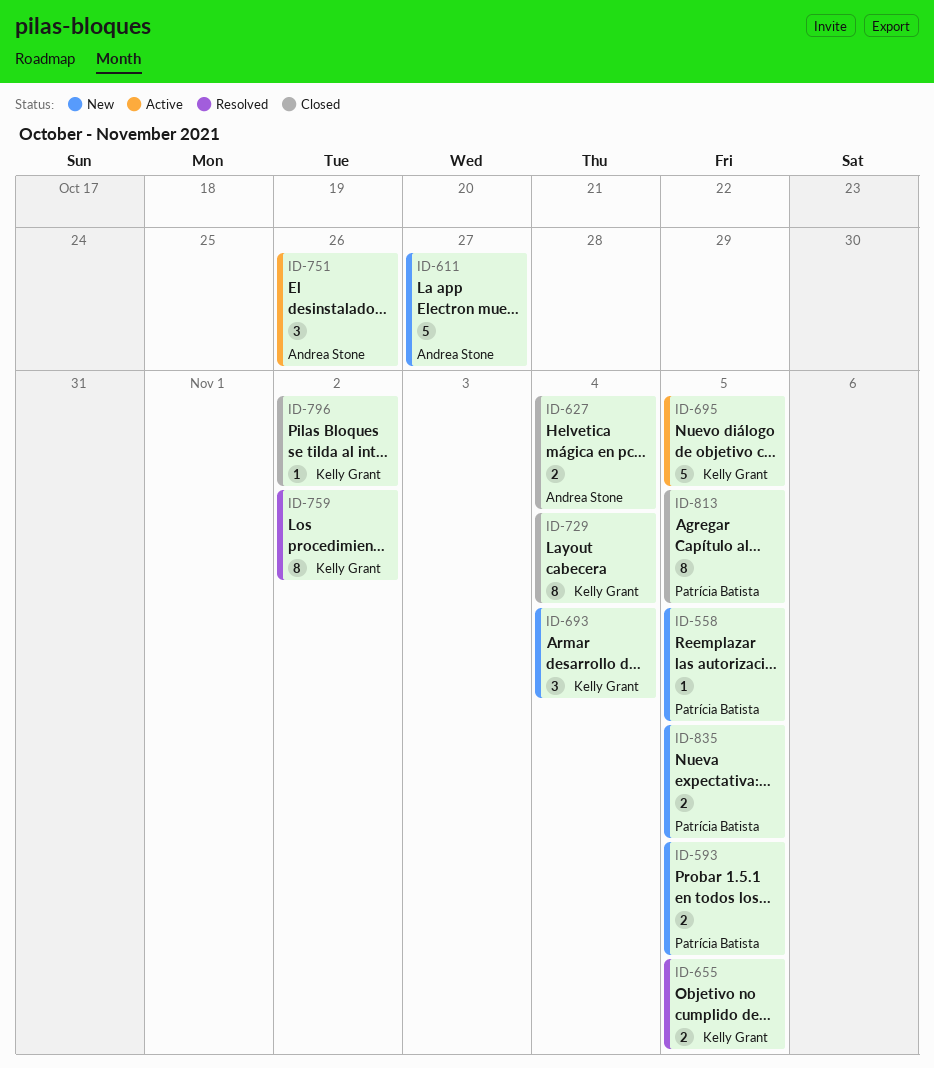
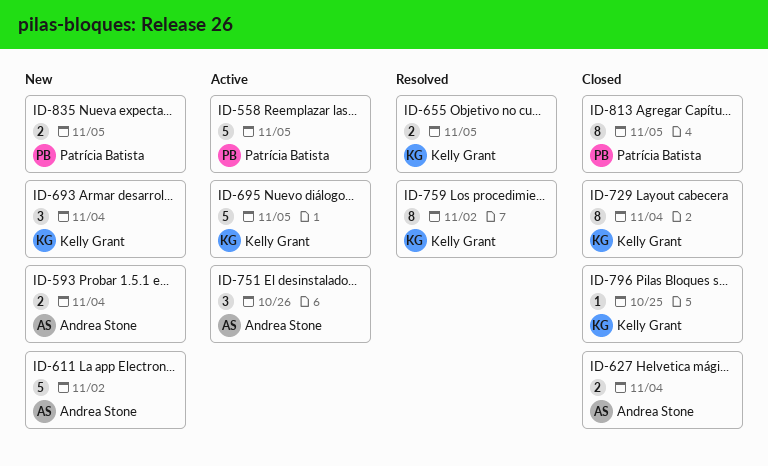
ID-558, status: New -> Active
ID-558, estimate: 1 -> 5
ID-593, owner: Patrícia Batista -> Andrea Stone
ID-593, due: Nov 5 -> Nov 4
ID-611, due: Oct 27 -> Nov 2
ID-796, due: Nov 2 -> Oct 25

